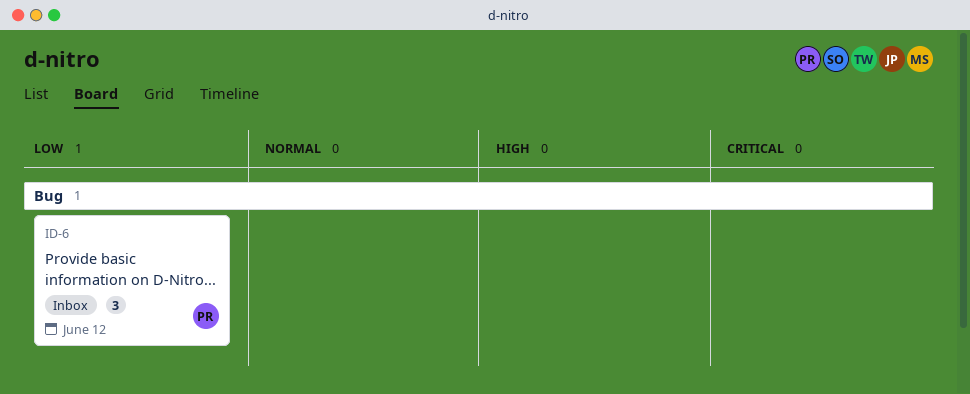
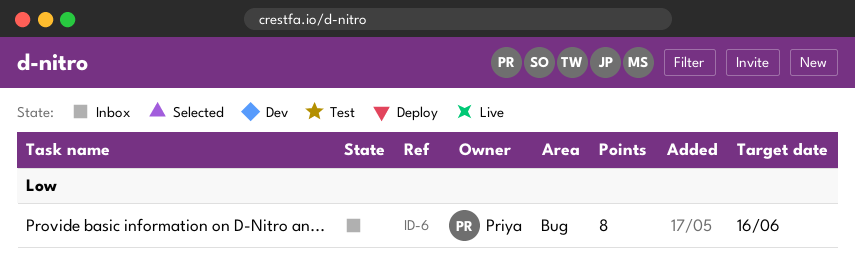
ID-6, estimate: 3 -> 8
ID-6, due: Jun 12 -> Jun 16

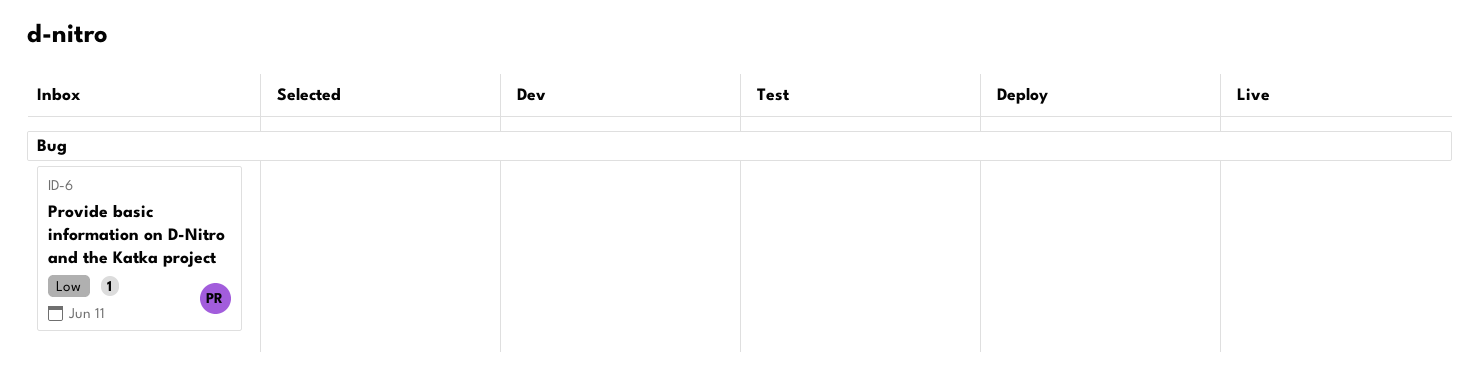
ID-6, estimate: 8 -> 1
ID-6, due: Jun 16 -> Jun 11

